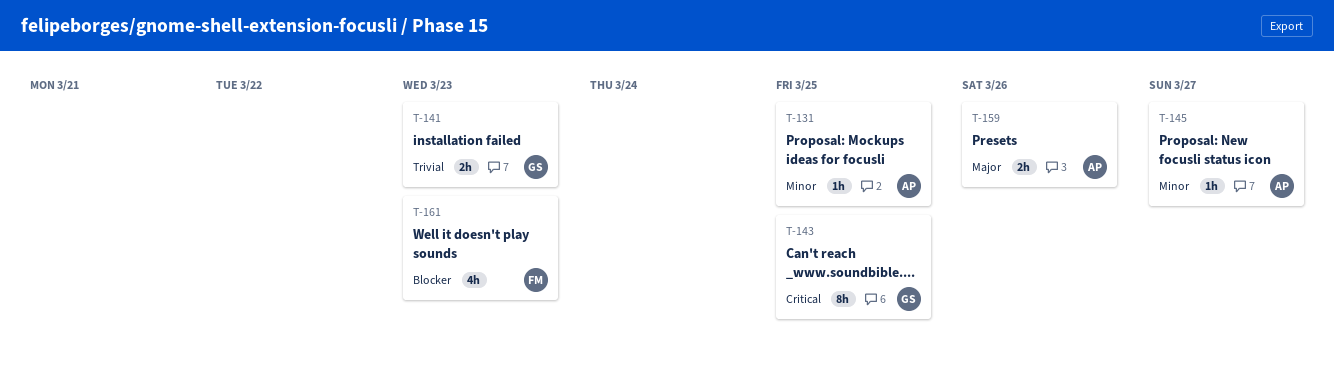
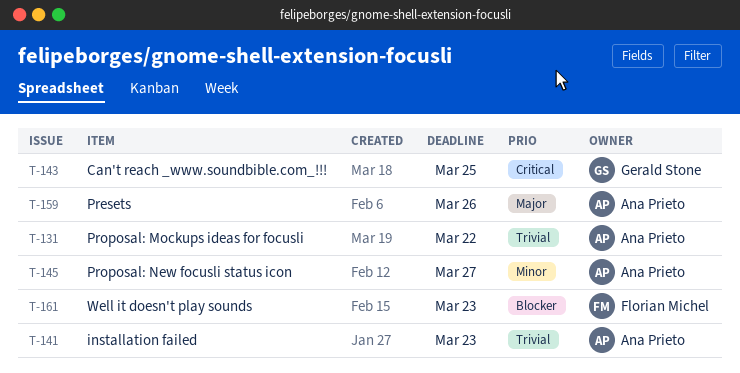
T-131, priority: Minor -> Trivial
T-131, due: Mar 25 -> Mar 22
T-141, owner: Gerald Stone -> Ana Prieto

